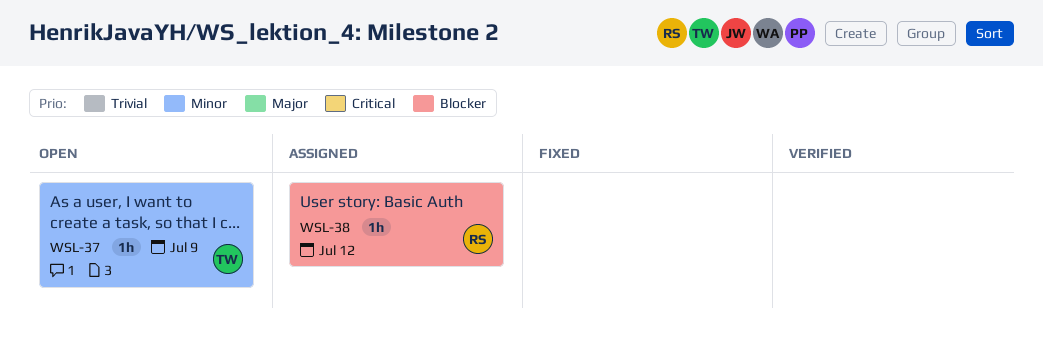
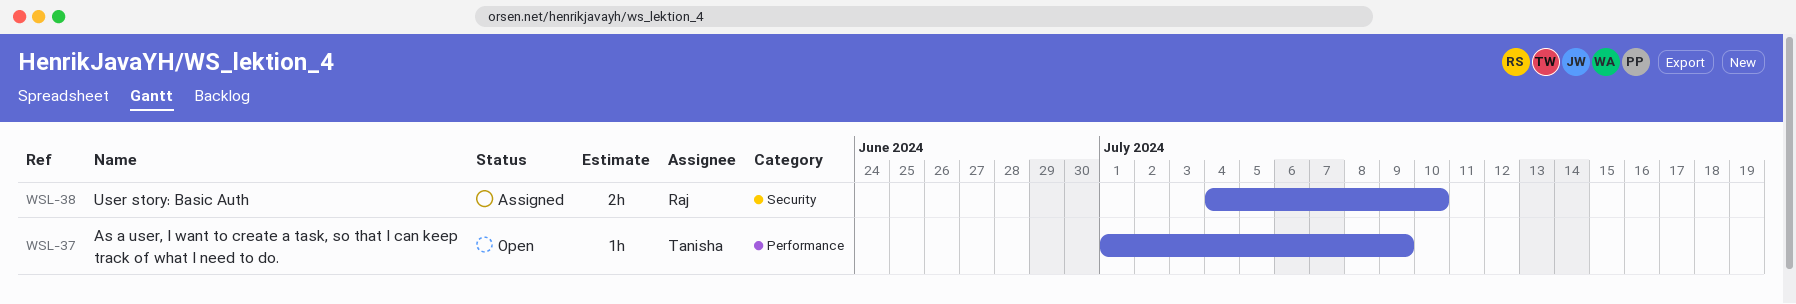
WSL-38, estimate: 1h -> 2h
WSL-38, due: Jul 12 -> Jul 10

